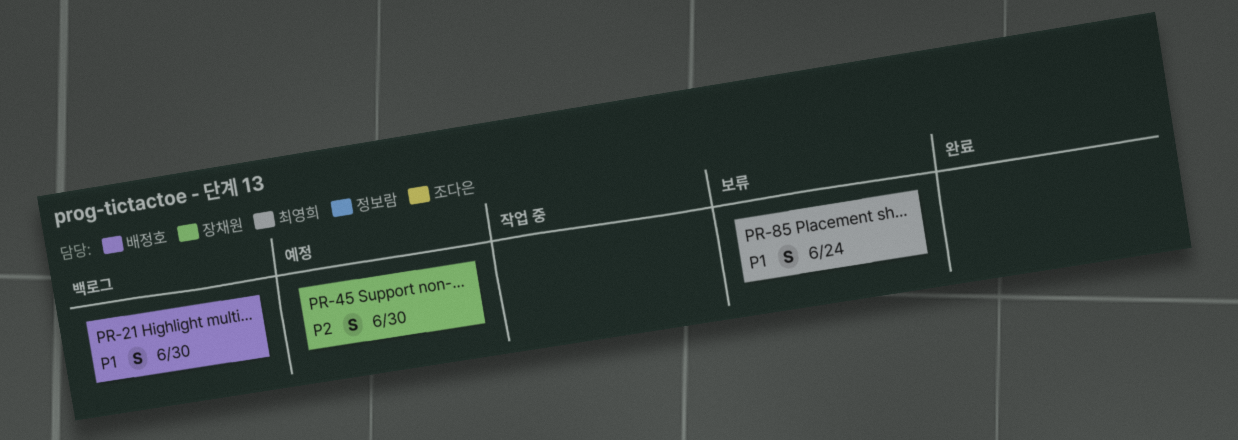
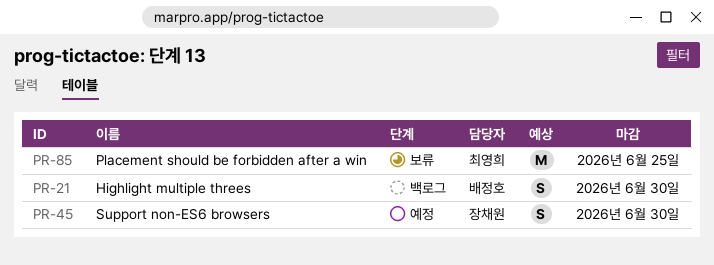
PR-85, estimate: S -> M
PR-85, due: Jun 24 -> Jun 25

